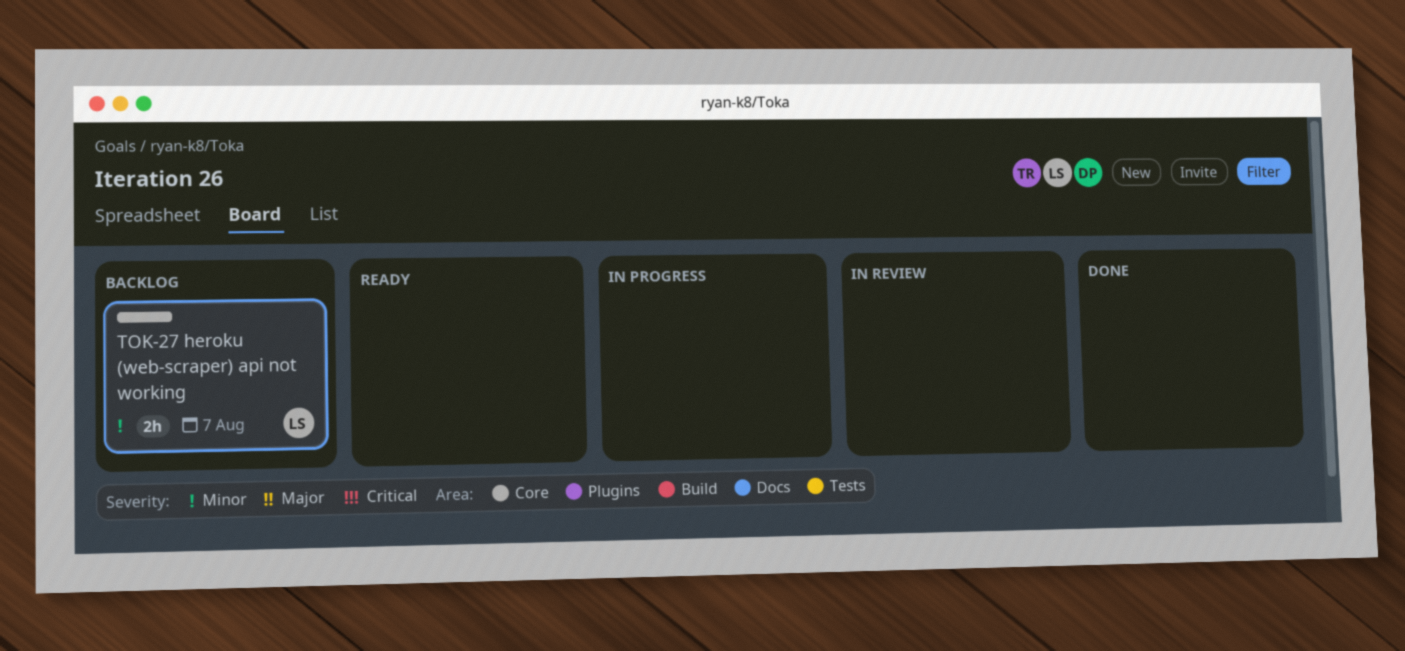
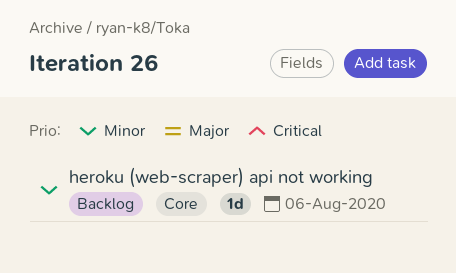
heroku (web-scraper) api not working, estimate: 2h -> 1d
heroku (web-scraper) api not working, due: Aug 7 -> Aug 6

